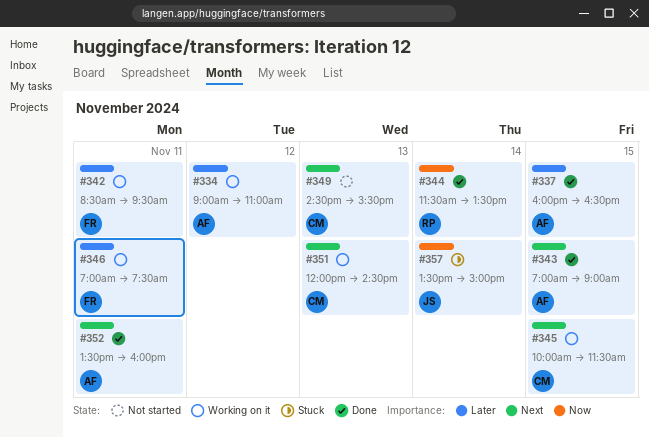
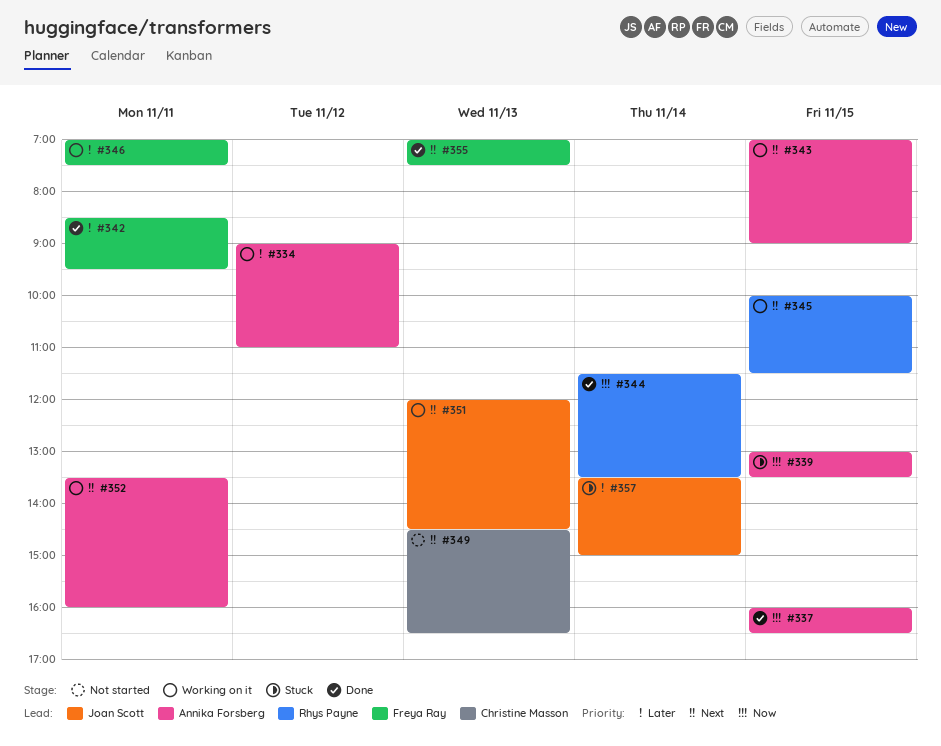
#337, priority: Later -> Now
#339: none -> present
#342, status: Working on it -> Done
#343, status: Done -> Working on it
#345, owner: Christine Masson -> Rhys Payne
#349, ends: 15:30 -> 16:30
#351, owner: Christine Masson -> Joan Scott
#352, status: Done -> Working on it
#355: none -> present
#357, priority: Now -> Later

